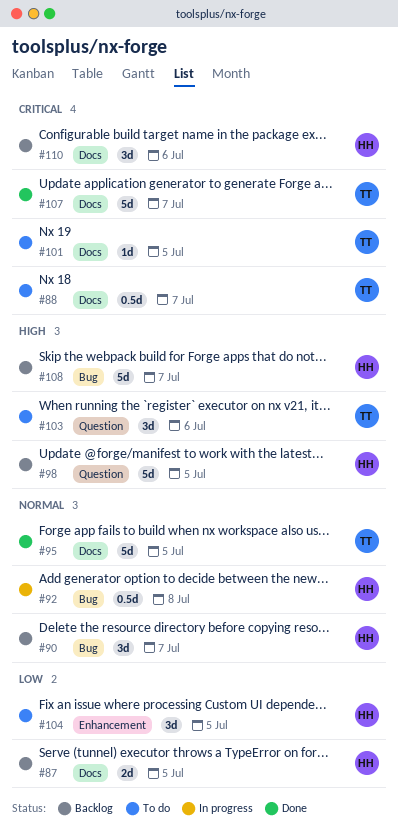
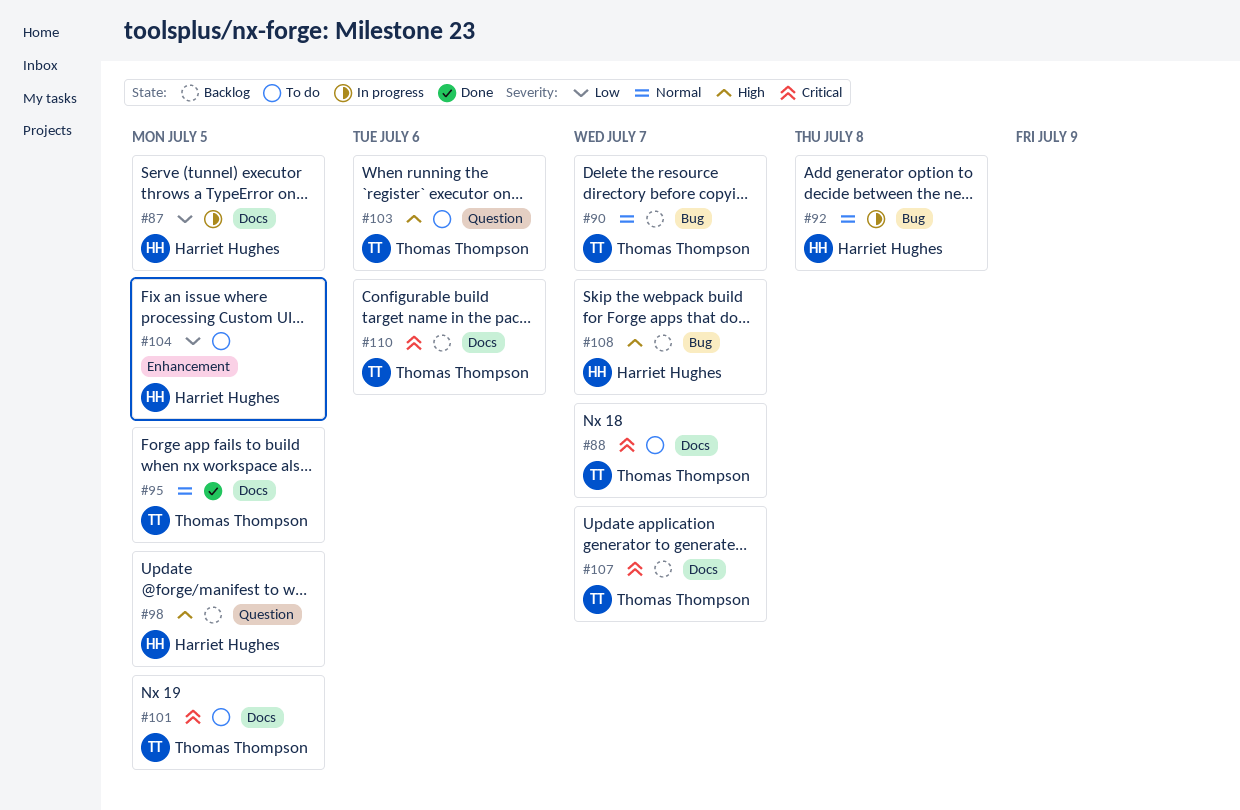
#87, status: Backlog -> In progress
#90, owner: Harriet Hughes -> Thomas Thompson
#107, status: Done -> Backlog
#110, owner: Harriet Hughes -> Thomas Thompson

